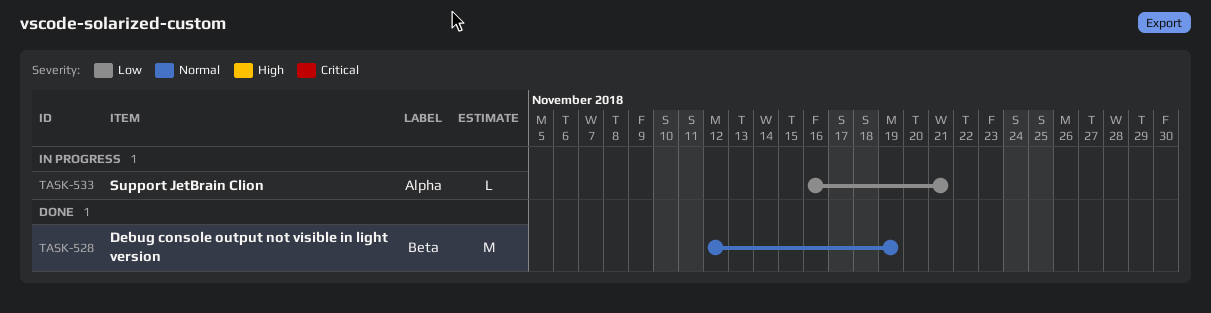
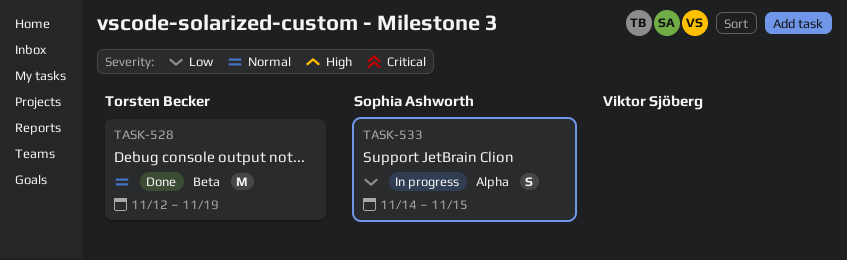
TASK-533, estimate: L -> S
TASK-533, start: Nov 16 -> Nov 14
TASK-533, due: Nov 21 -> Nov 15

